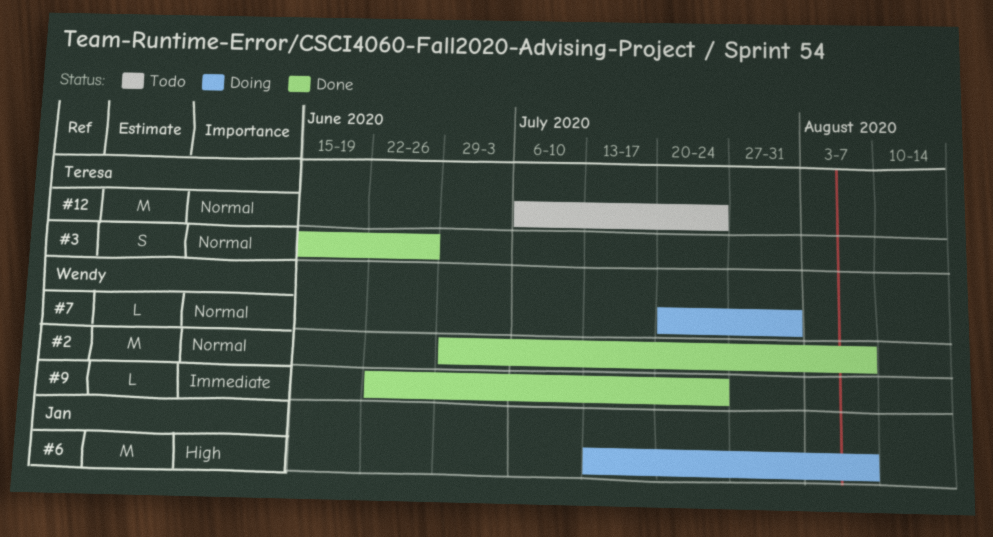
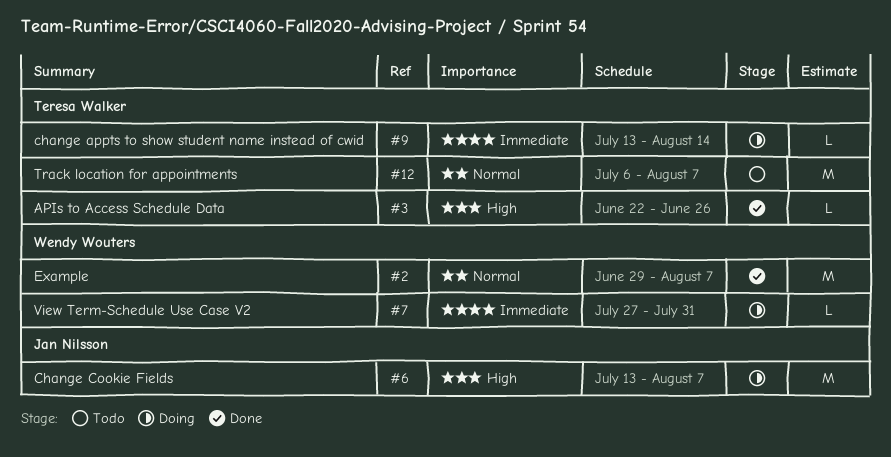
#3, priority: Normal -> High
#3, estimate: S -> L
#3, start: Jun 15 -> Jun 22
#7, priority: Normal -> Immediate
#7, start: Jul 20 -> Jul 27
#9, status: Done -> Doing
#9, owner: Wendy Wouters -> Teresa Walker
#9, start: Jun 22 -> Jul 13
#9, due: Jul 24 -> Aug 14
#12, due: Jul 24 -> Aug 7

